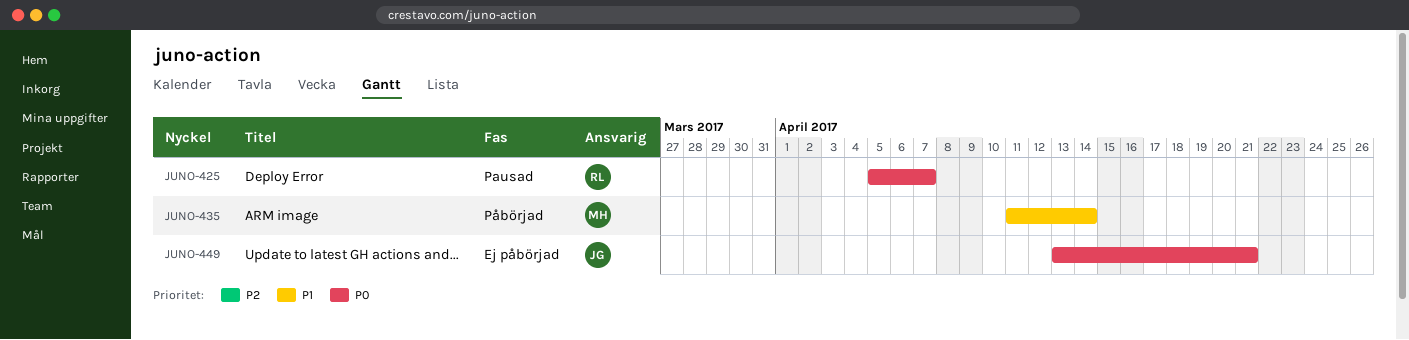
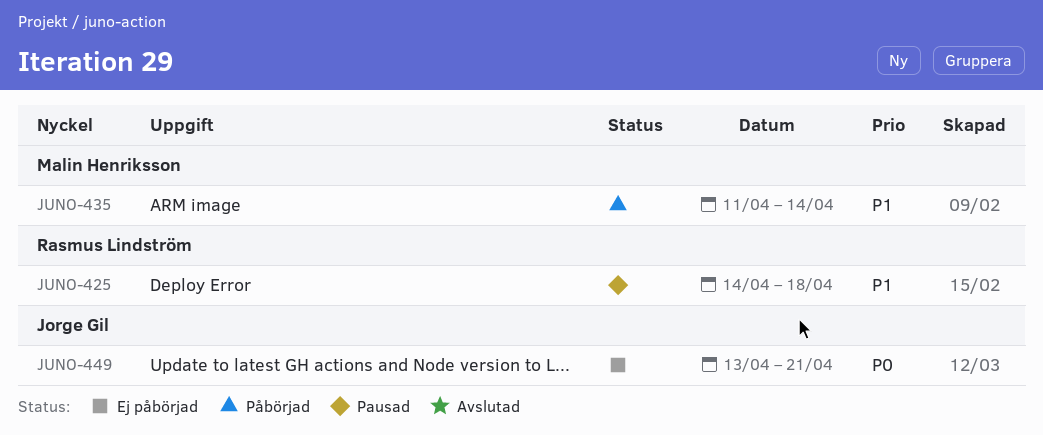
JUNO-425, priority: P0 -> P1
JUNO-425, start: Apr 5 -> Apr 14
JUNO-425, due: Apr 7 -> Apr 18

